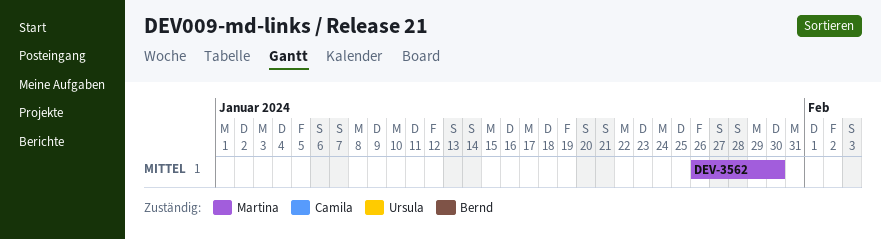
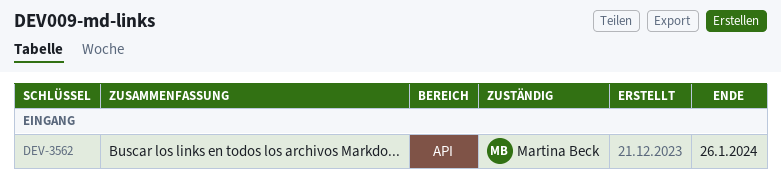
DEV-3562, due: Jan 30 -> Jan 26

